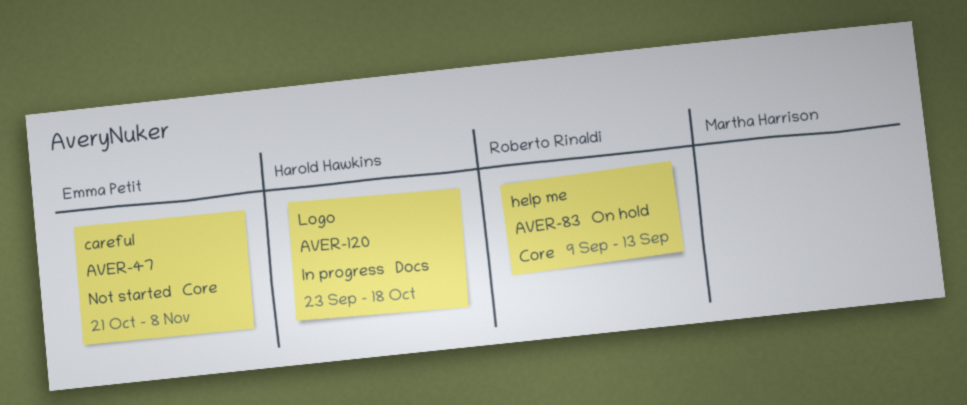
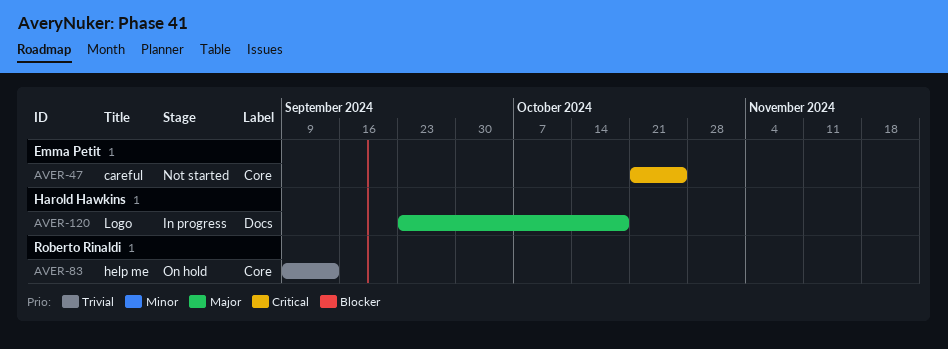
AVER-47, due: Nov 8 -> Oct 25

